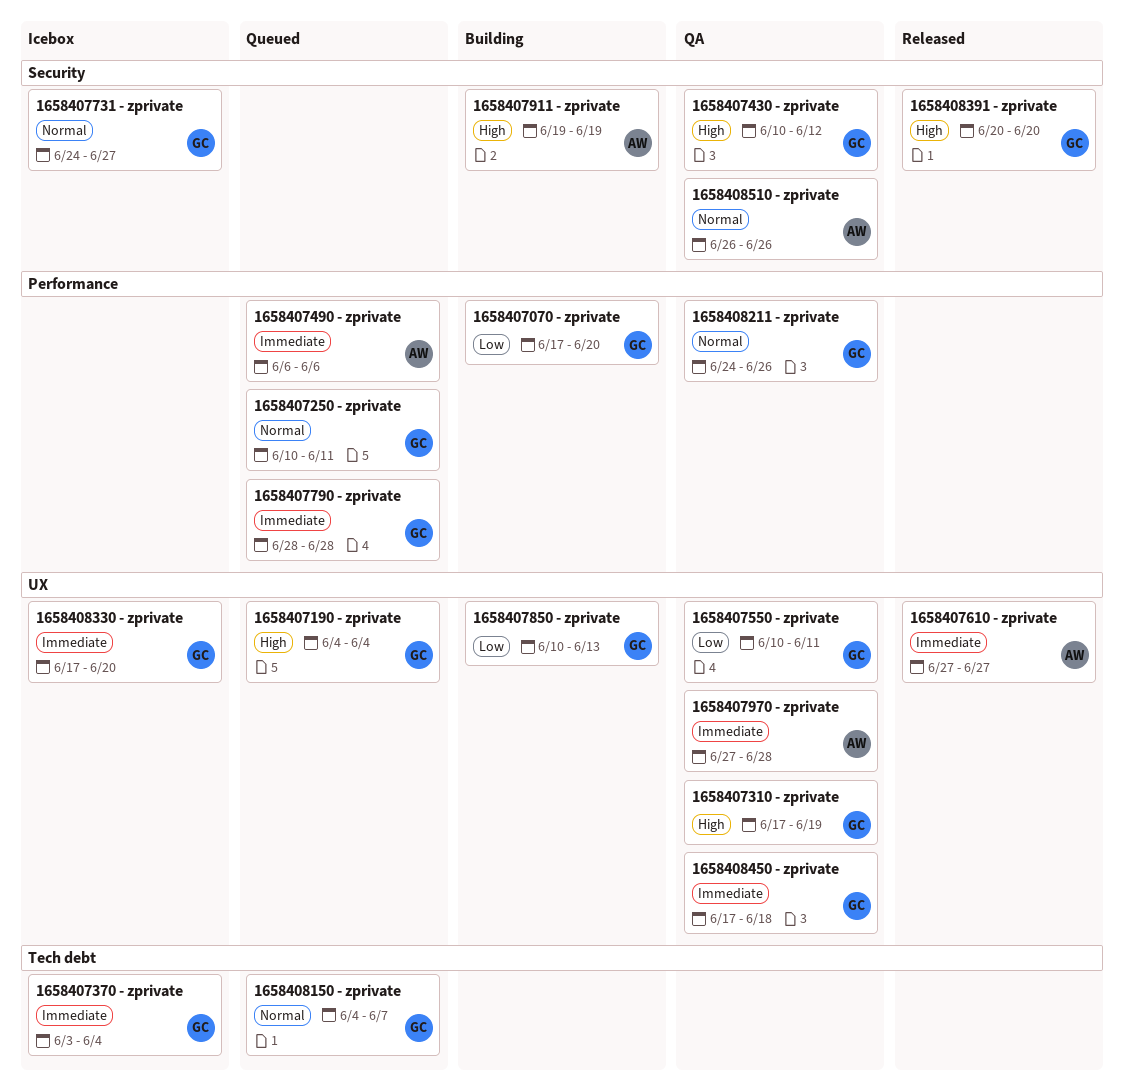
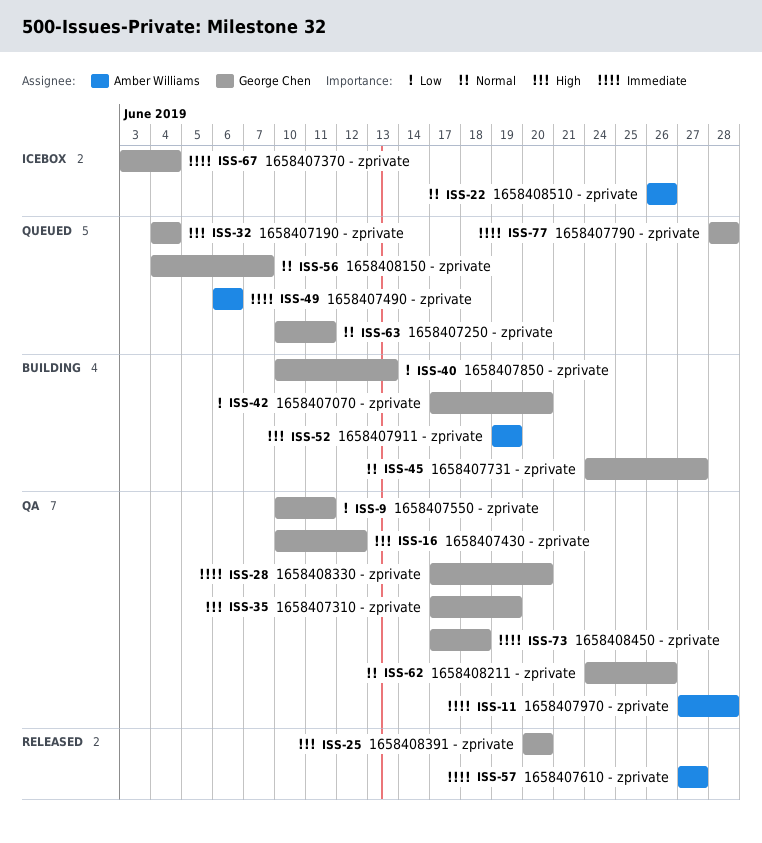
1658407731 - zprivate, status: Icebox -> Building
1658408330 - zprivate, status: Icebox -> QA
1658408510 - zprivate, status: QA -> Icebox

